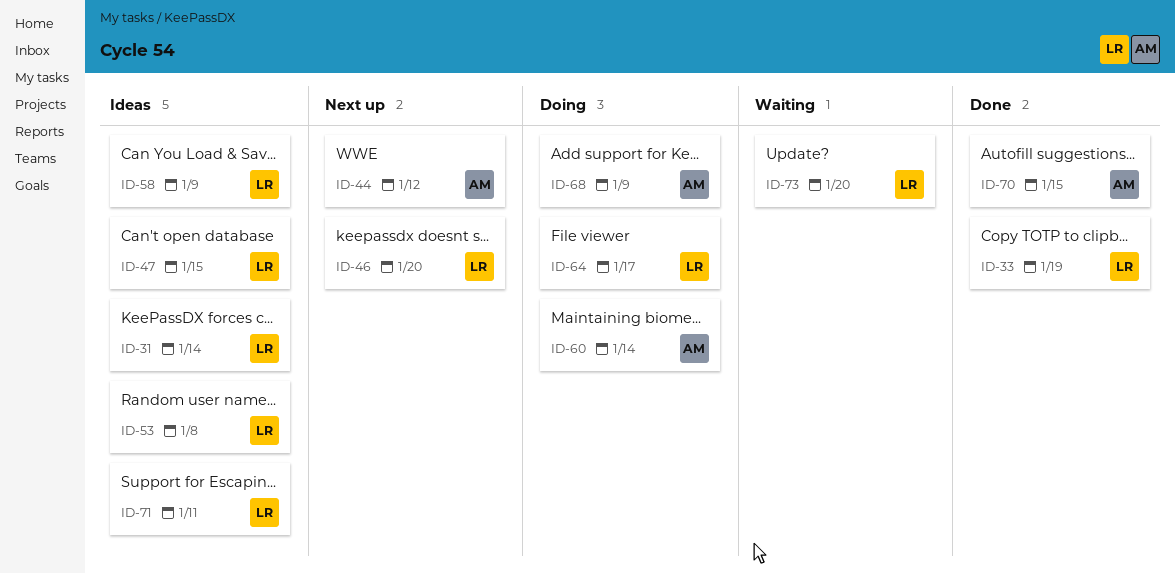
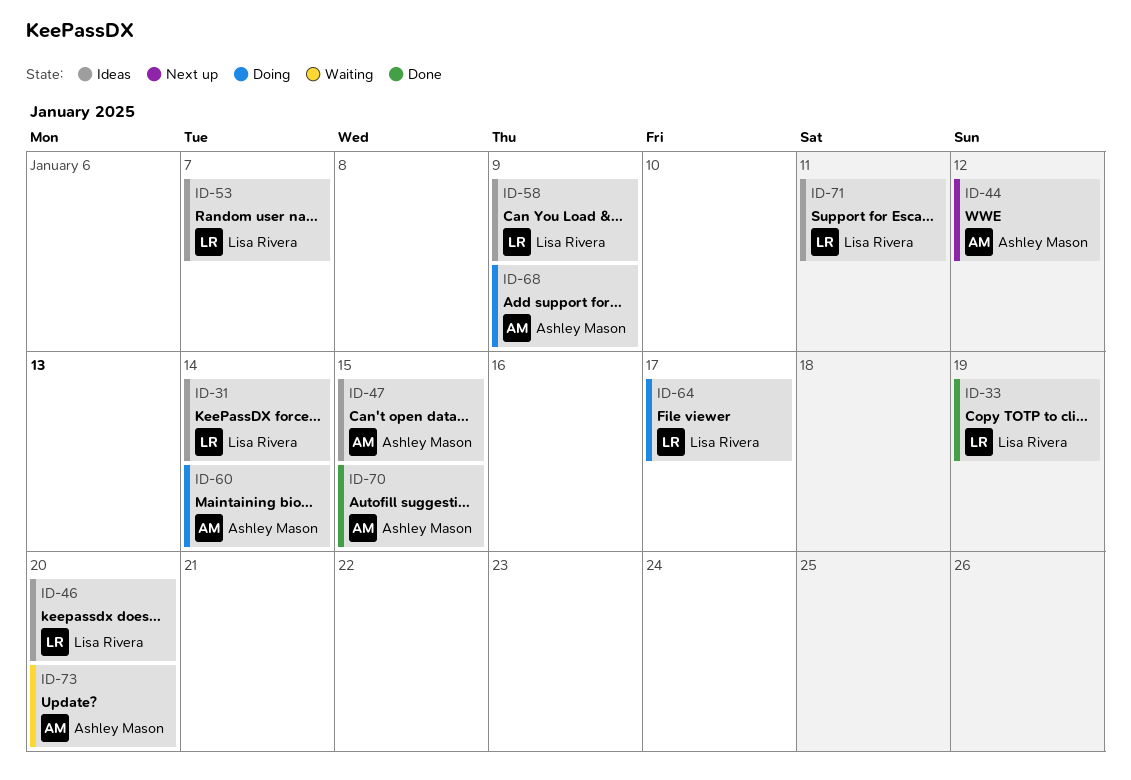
ID-46, status: Next up -> Ideas
ID-47, owner: Lisa Rivera -> Ashley Mason
ID-53, due: Jan 8 -> Jan 7
ID-73, owner: Lisa Rivera -> Ashley Mason

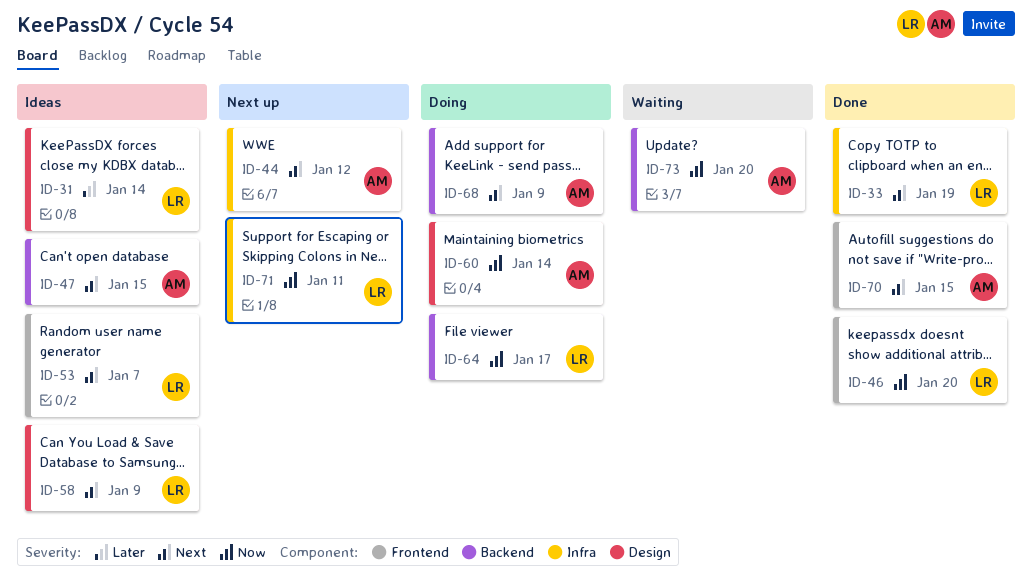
ID-46, status: Ideas -> Done
ID-71, status: Ideas -> Next up

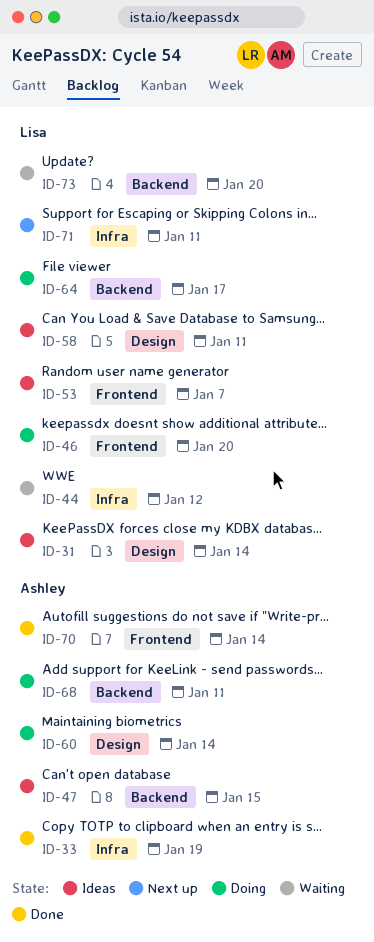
ID-33, owner: Lisa -> Ashley
ID-44, status: Next up -> Waiting
ID-44, owner: Ashley -> Lisa
ID-46, status: Done -> Doing
ID-58, due: Jan 9 -> Jan 11
ID-68, due: Jan 9 -> Jan 11
ID-70, due: Jan 15 -> Jan 14
ID-73, owner: Ashley -> Lisa

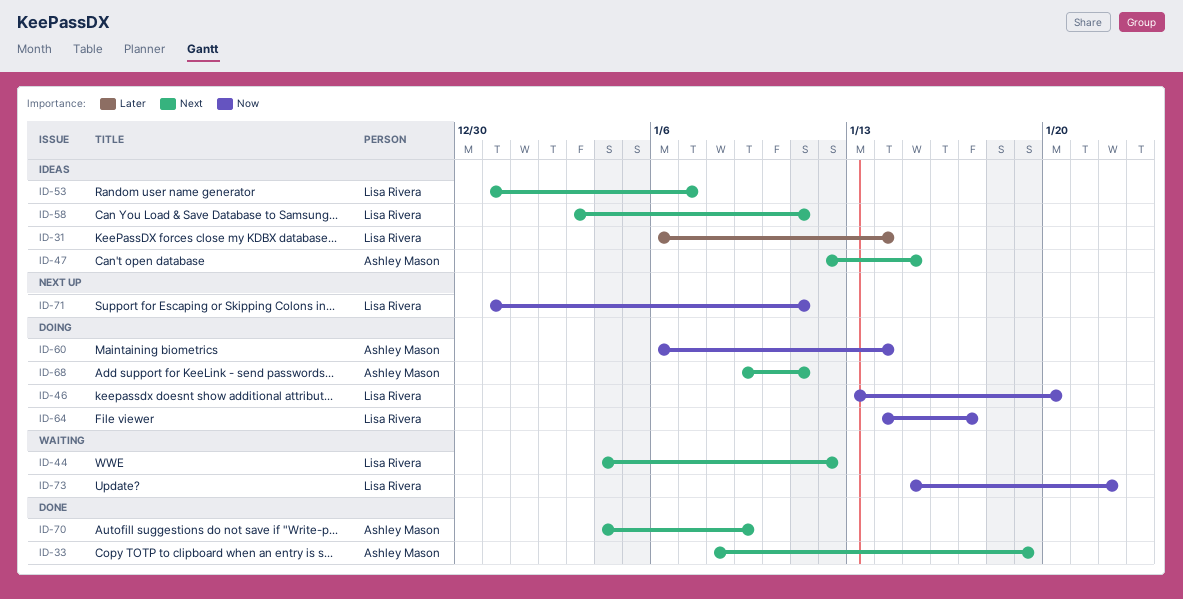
ID-70, due: Jan 14 -> Jan 9
ID-73, due: Jan 20 -> Jan 22

